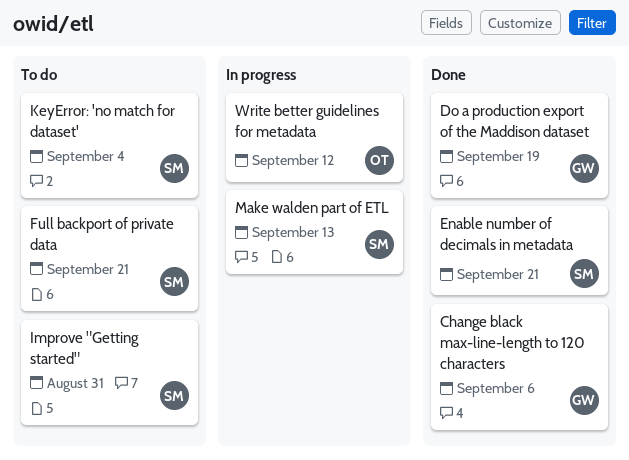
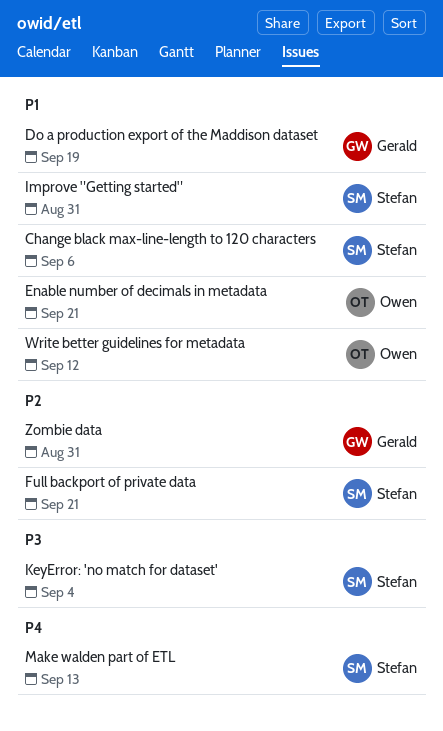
Change black max-line-length to 120 characters, owner: Gerald -> Stefan
Enable number of decimals in metadata, owner: Stefan -> Owen
Zombie data: none -> present

